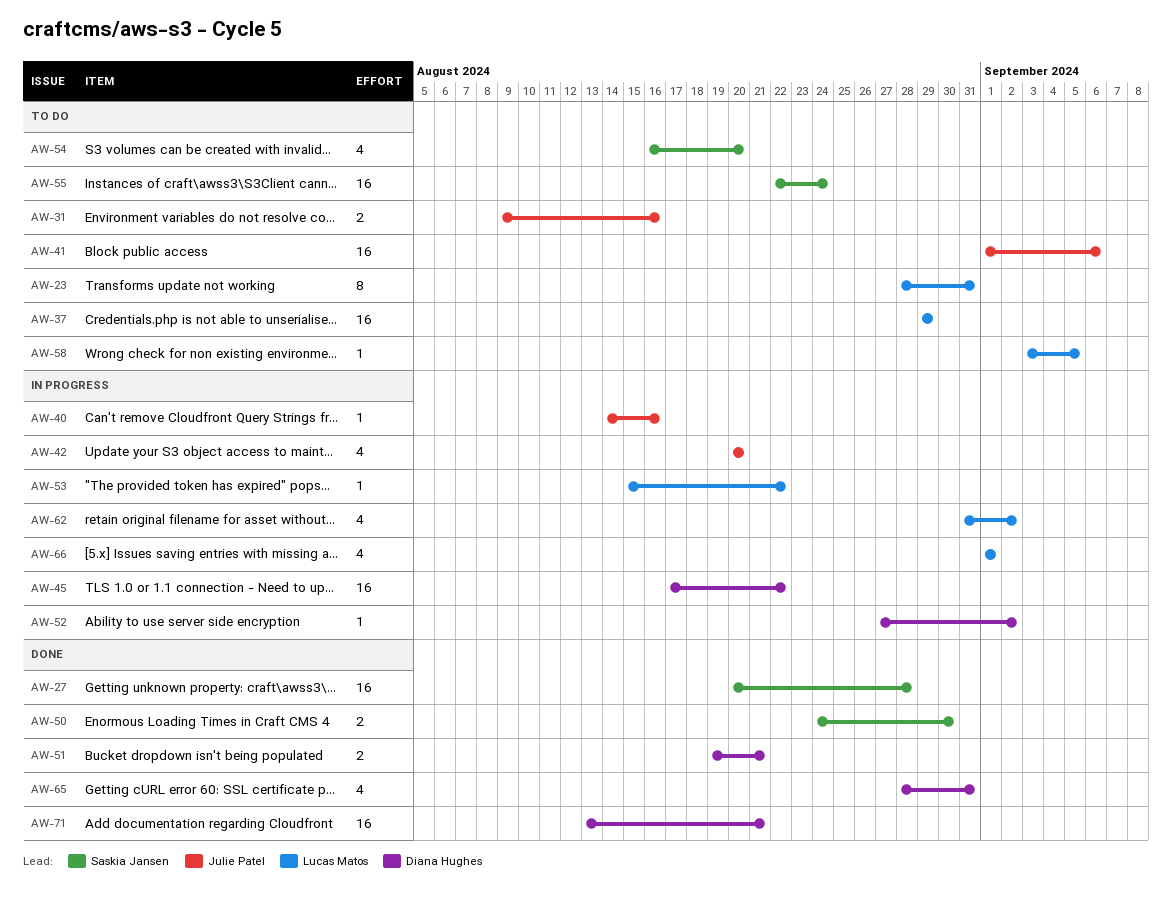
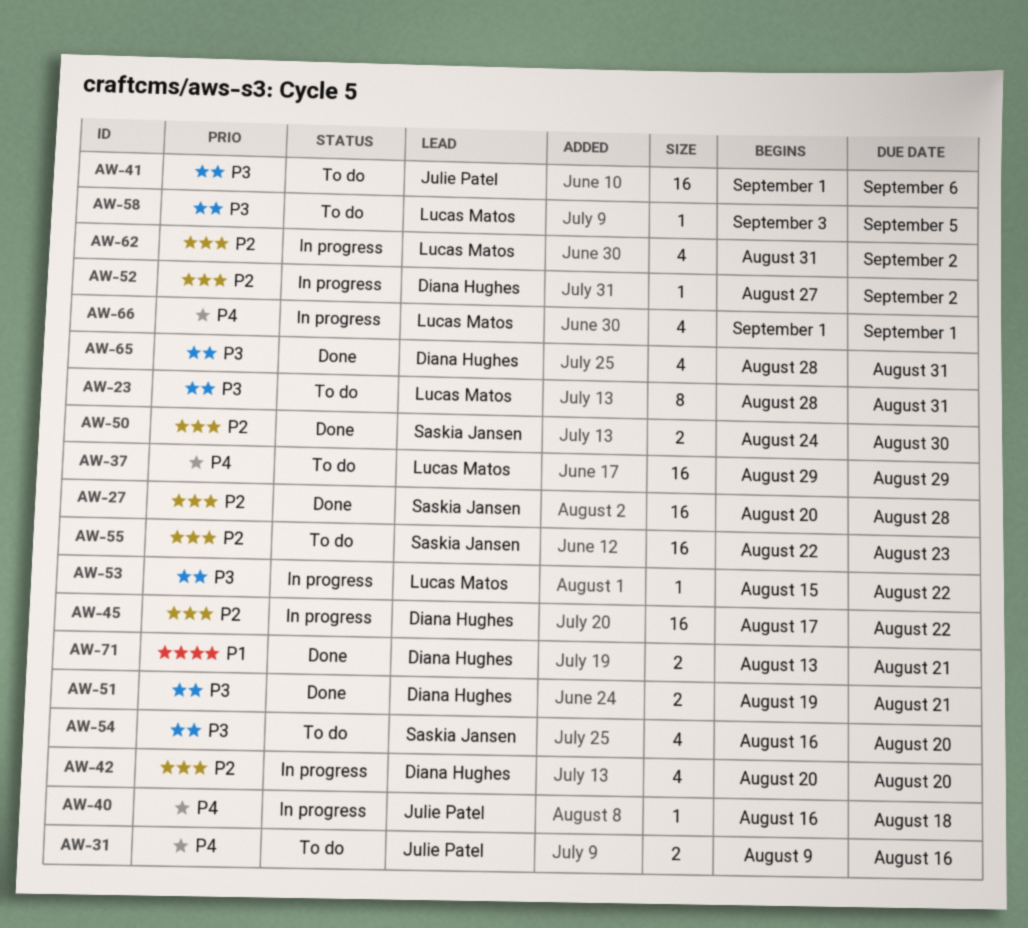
AW-40, start: Aug 14 -> Aug 16
AW-40, due: Aug 16 -> Aug 18
AW-42, owner: Julie Patel -> Diana Hughes
AW-55, due: Aug 24 -> Aug 23
AW-71, estimate: 16 -> 2

